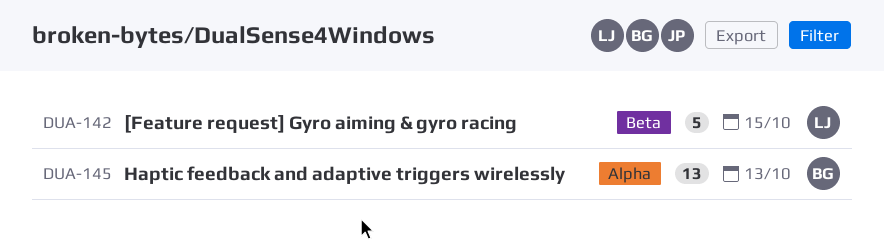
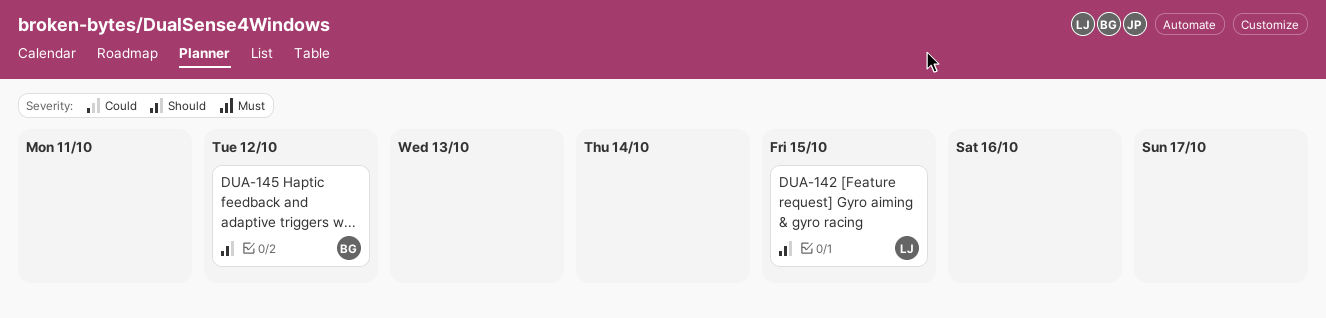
DUA-145, due: Oct 13 -> Oct 12

